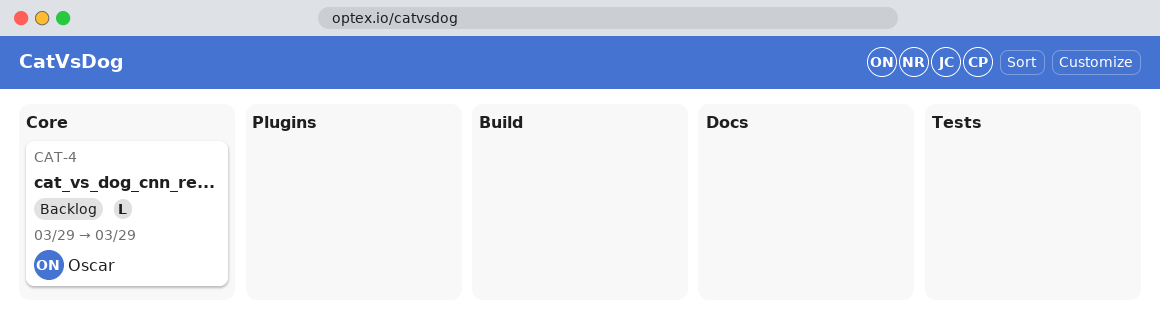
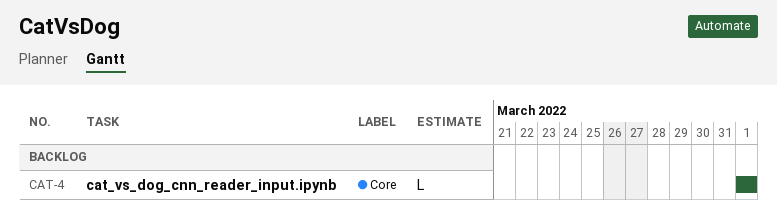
CAT-4, start: Mar 29 -> Apr 1
CAT-4, due: Mar 29 -> Apr 1

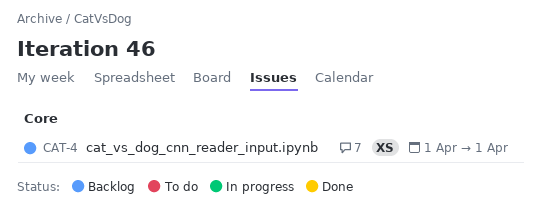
CAT-4, estimate: L -> XS

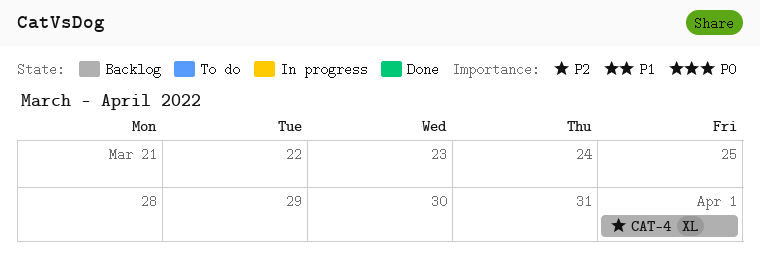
CAT-4, estimate: XS -> XL

